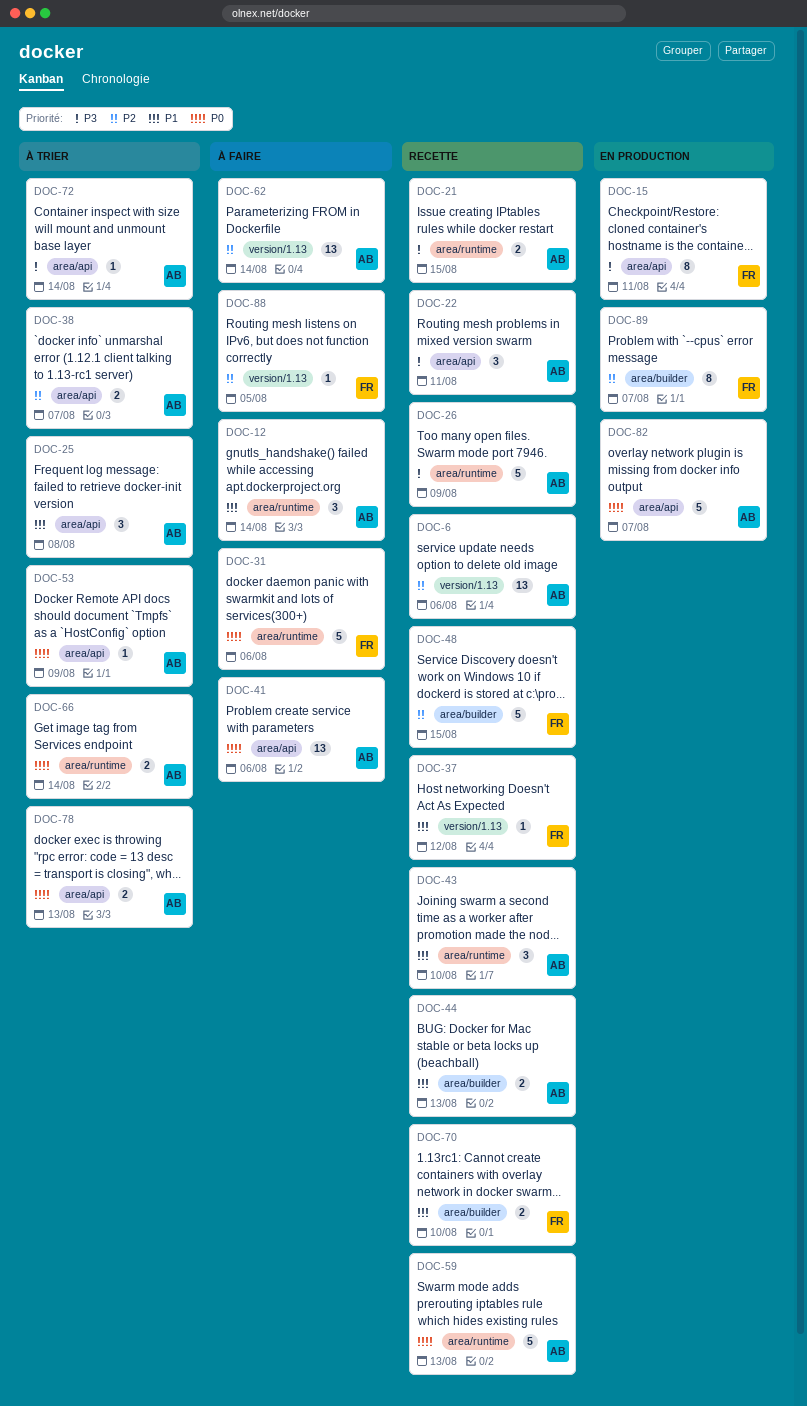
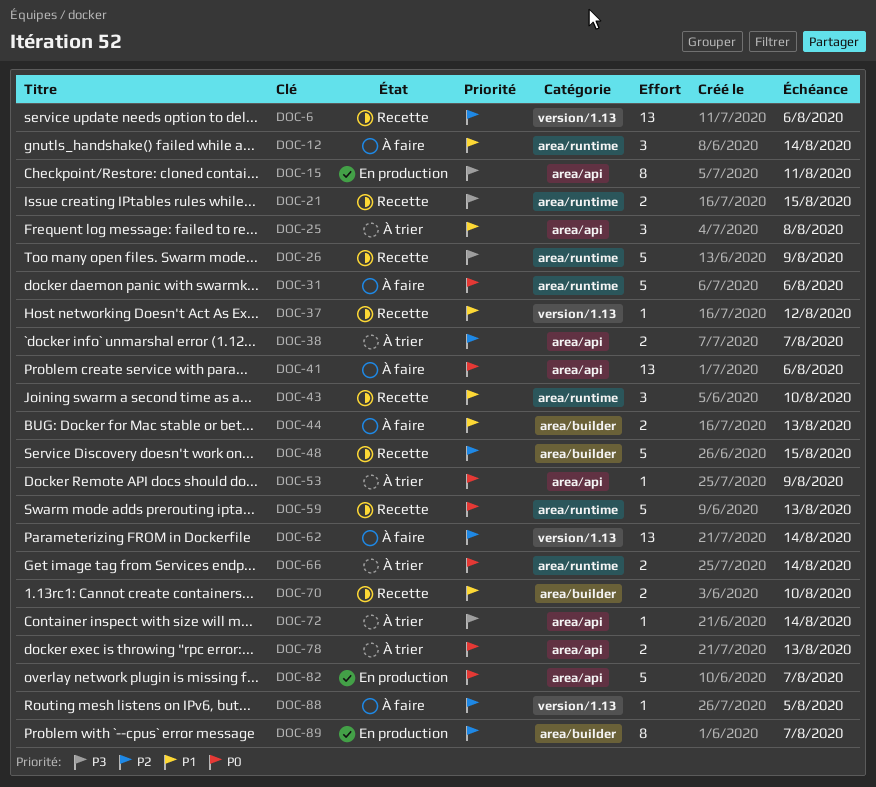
DOC-22: present -> none
DOC-44, status: Recette -> À faire

